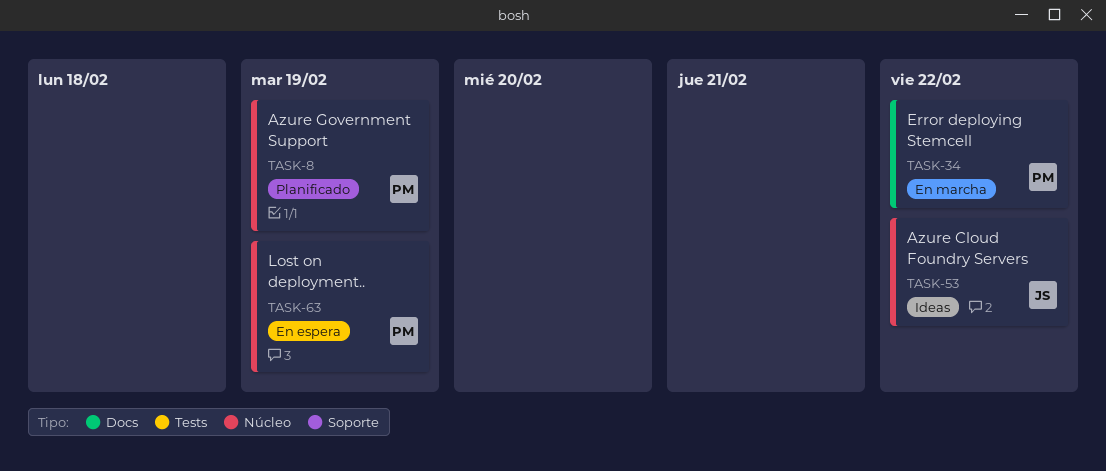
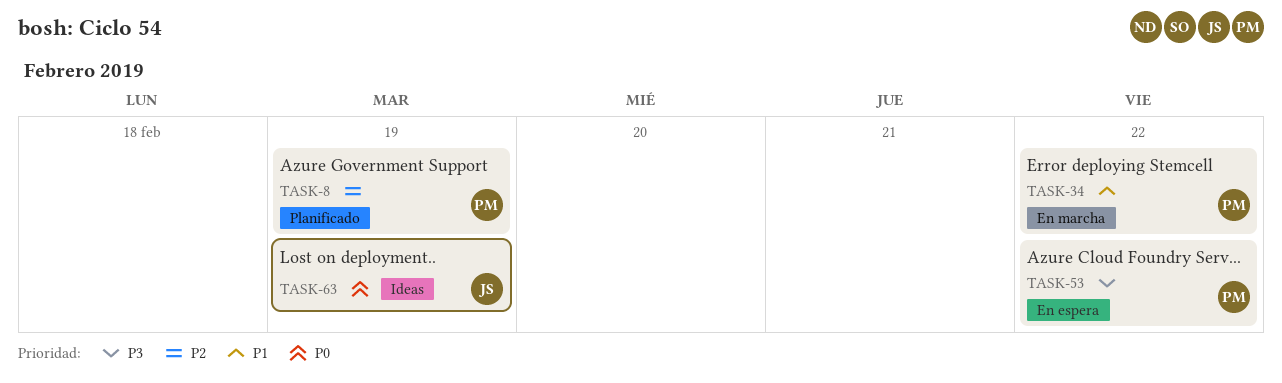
TASK-53, status: Ideas -> En espera
TASK-53, owner: JS -> PM
TASK-63, status: En espera -> Ideas
TASK-63, owner: PM -> JS

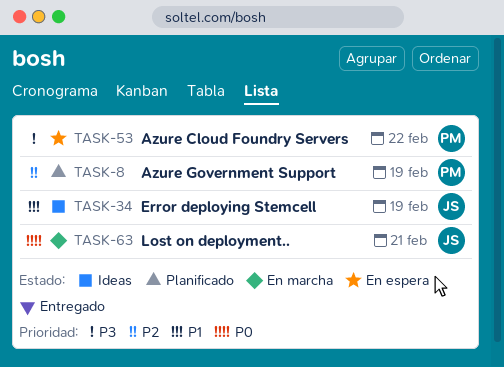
TASK-34, status: En marcha -> Ideas
TASK-34, owner: PM -> JS
TASK-34, due: Feb 22 -> Feb 19
TASK-63, status: Ideas -> En marcha
TASK-63, due: Feb 19 -> Feb 21

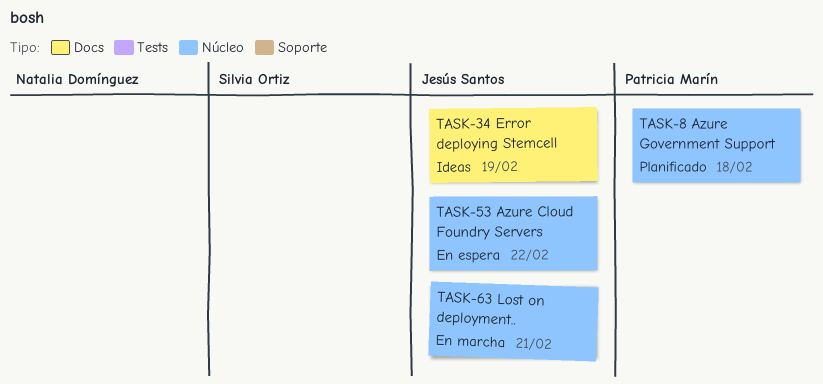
TASK-8, due: Feb 19 -> Feb 18
TASK-53, owner: Patricia Marín -> Jesús Santos

